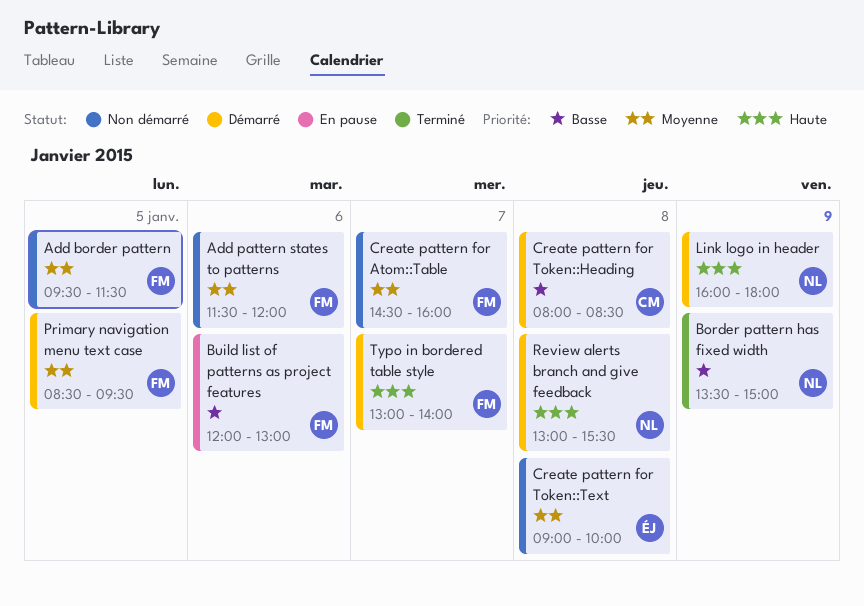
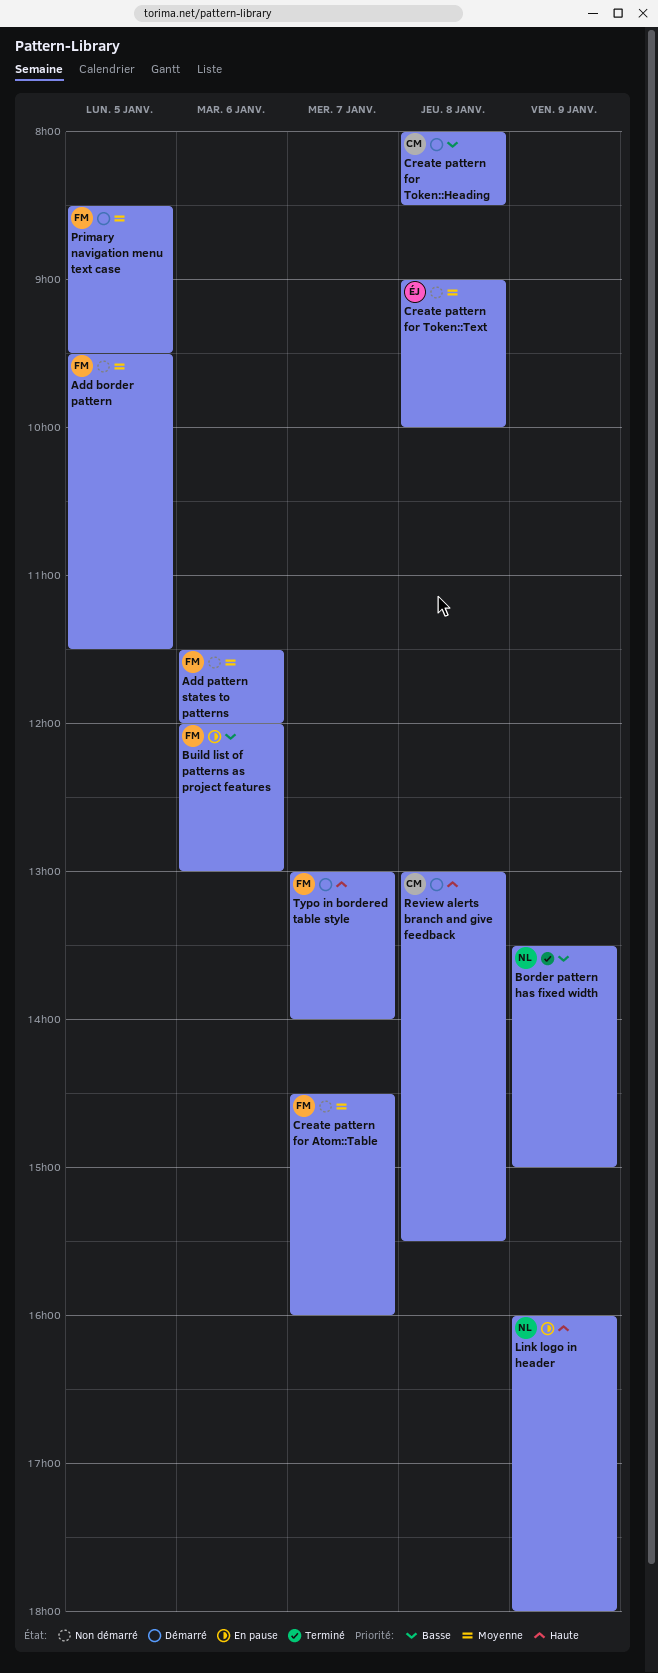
Link logo in header, status: Démarré -> En pause
Review alerts branch and give feedback, owner: NL -> CM

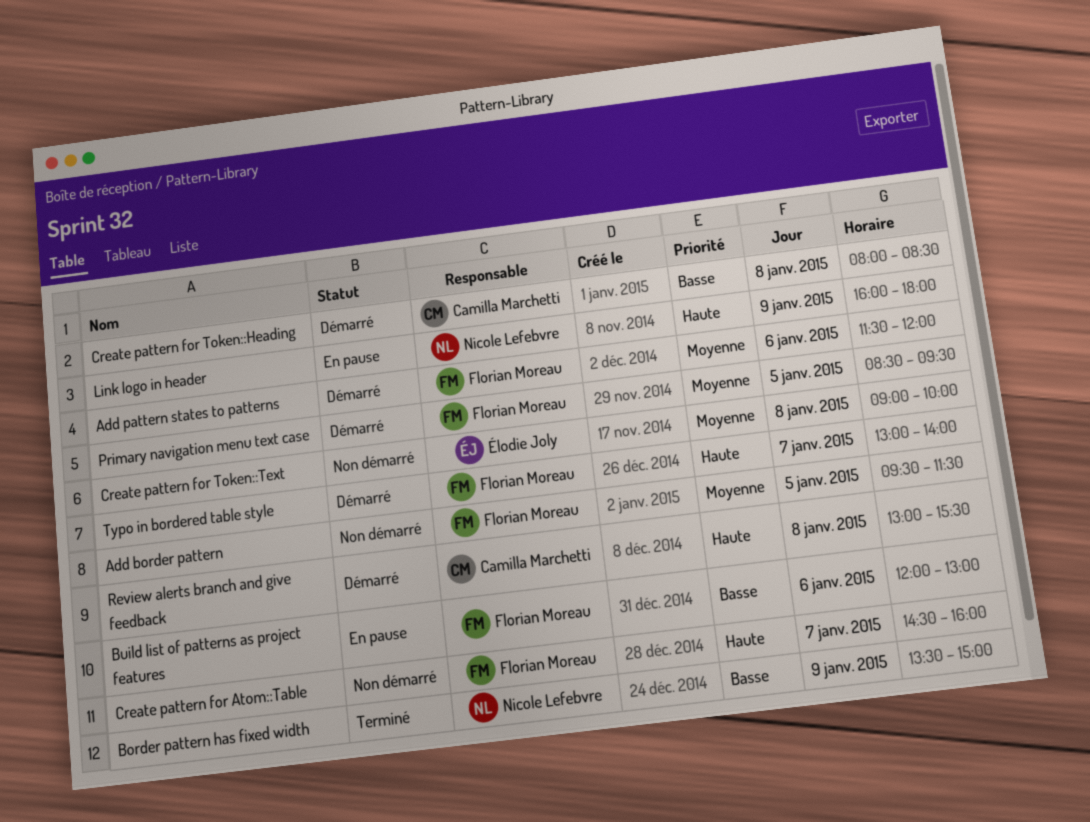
Add pattern states to patterns, status: Non démarré -> Démarré
Create pattern for Atom::Table, priority: Moyenne -> Haute

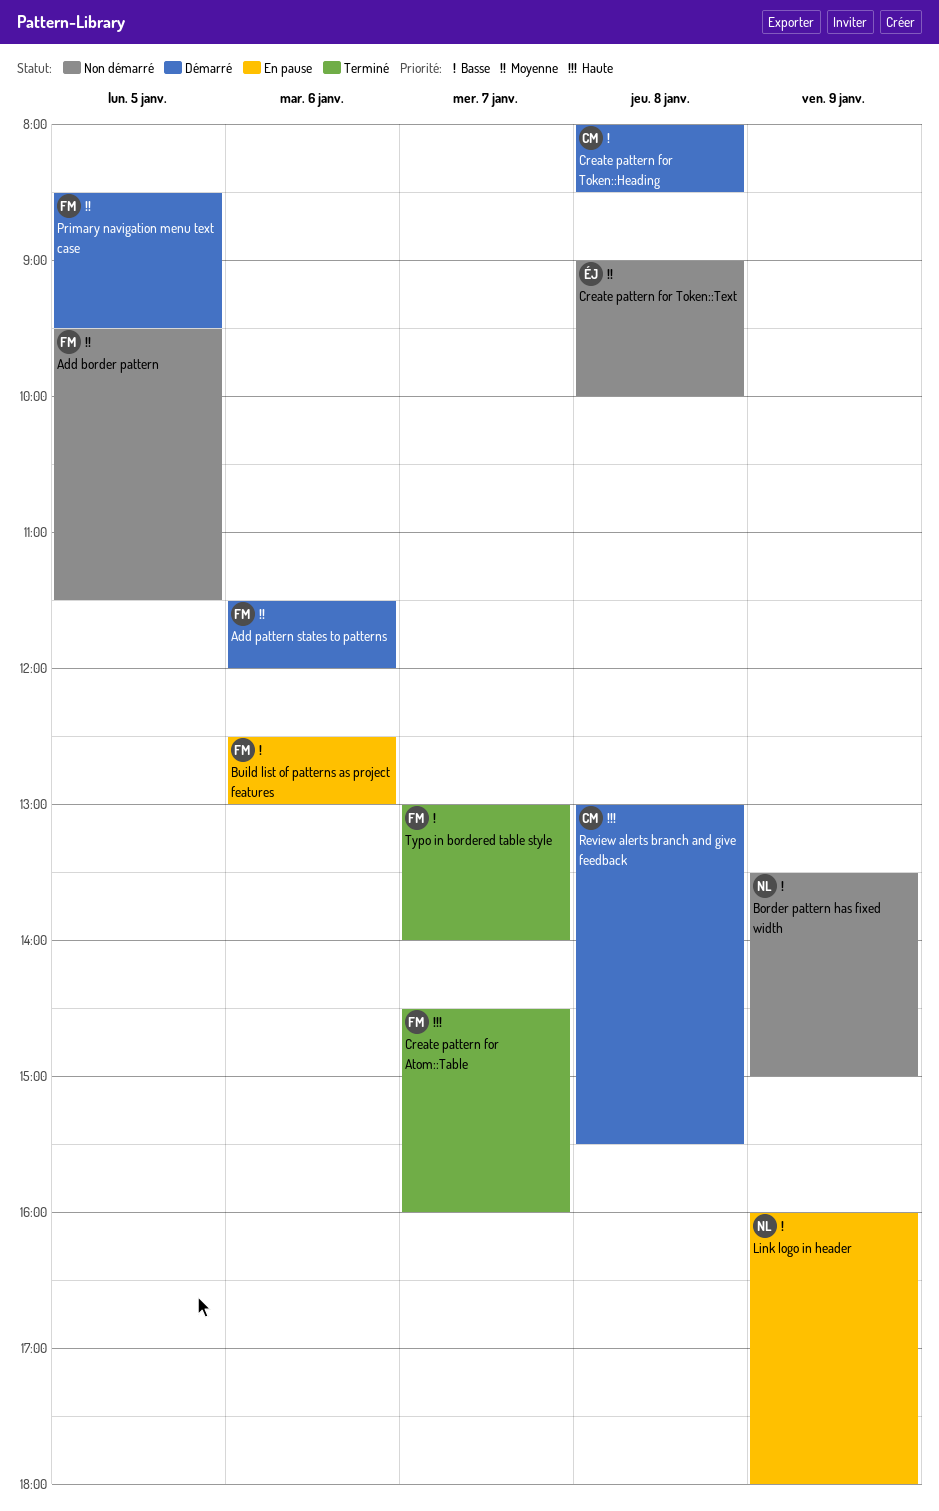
Border pattern has fixed width, status: Terminé -> Non démarré
Build list of patterns as project features, begins: 12:00 -> 12:30
Create pattern for Atom::Table, status: Non démarré -> Terminé
Link logo in header, priority: Haute -> Basse
Typo in bordered table style, status: Démarré -> Terminé
Typo in bordered table style, priority: Haute -> Basse

